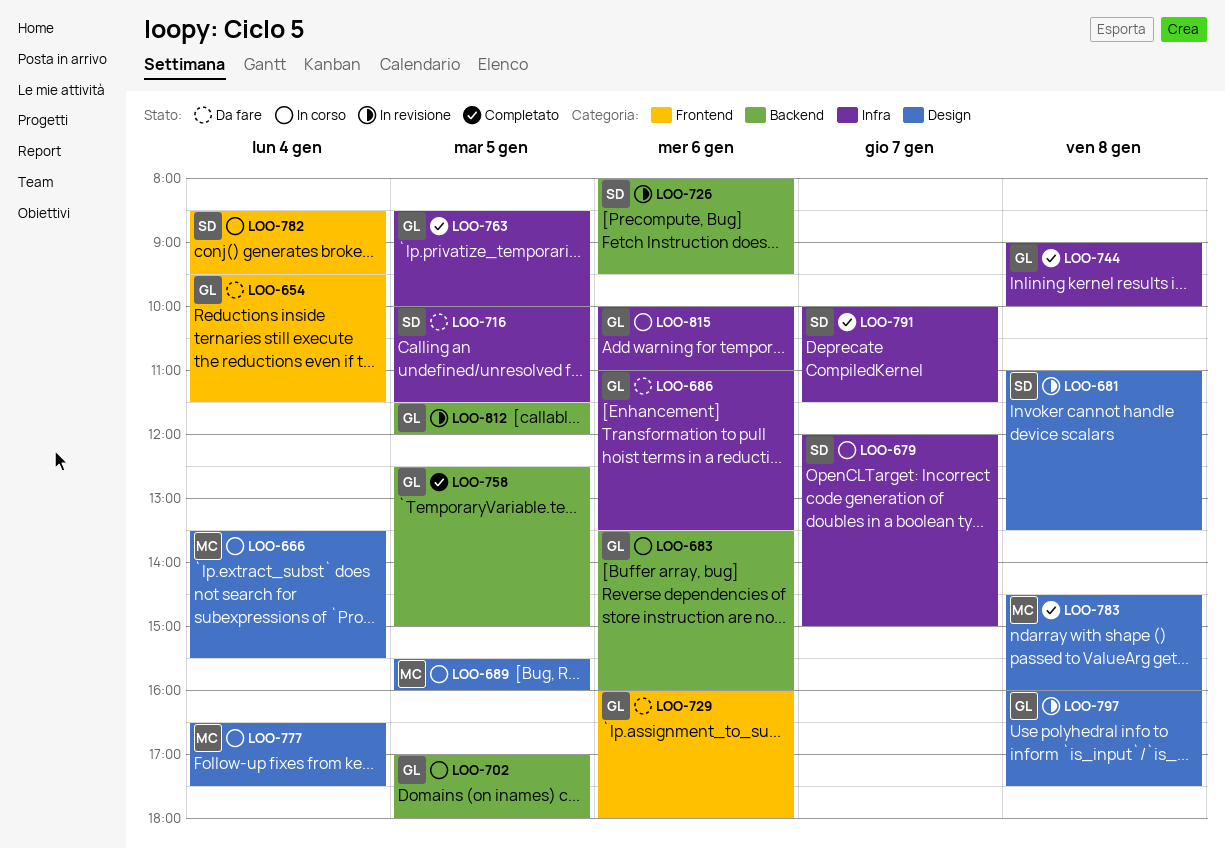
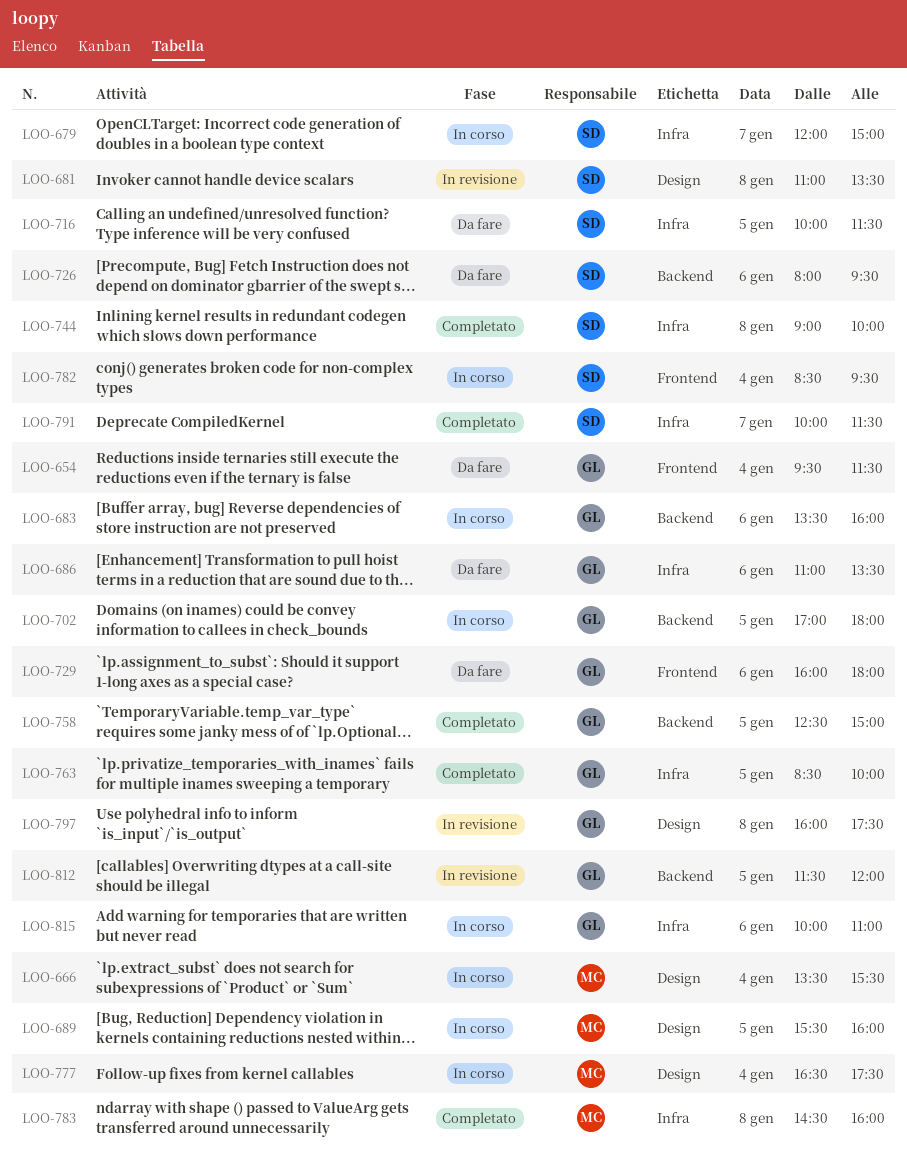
LOO-726, status: In revisione -> Da fare
LOO-744, owner: GL -> SD
LOO-783, label: Design -> Infra

